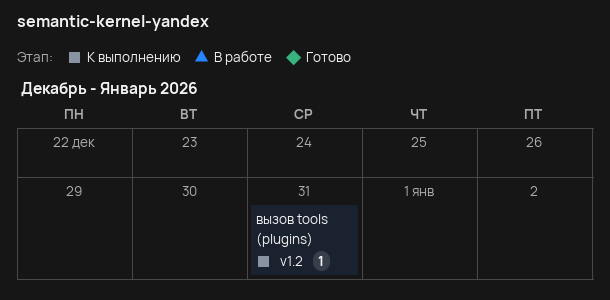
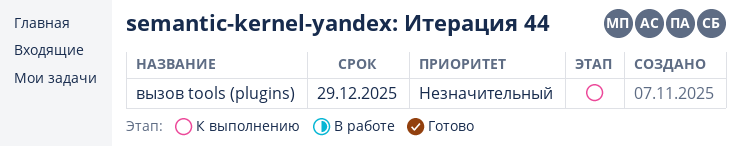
вызов tools (plugins), due: Dec 31 -> Dec 29

